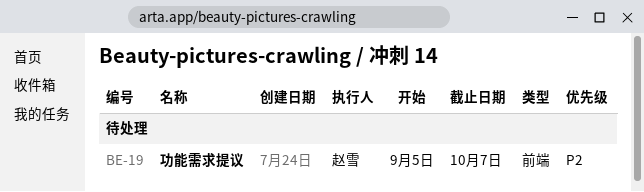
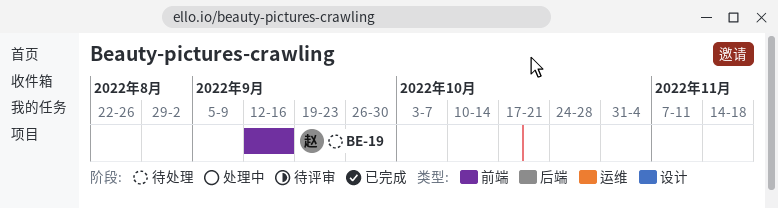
BE-19, start: Sep 5 -> Sep 12
BE-19, due: Oct 7 -> Sep 16

